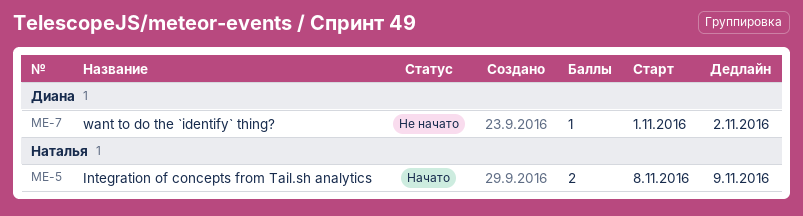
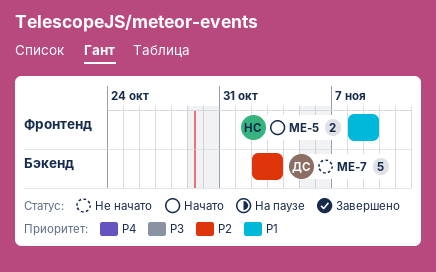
ME-7, estimate: 1 -> 5
ME-7, start: Nov 1 -> Nov 2
ME-7, due: Nov 2 -> Nov 3

